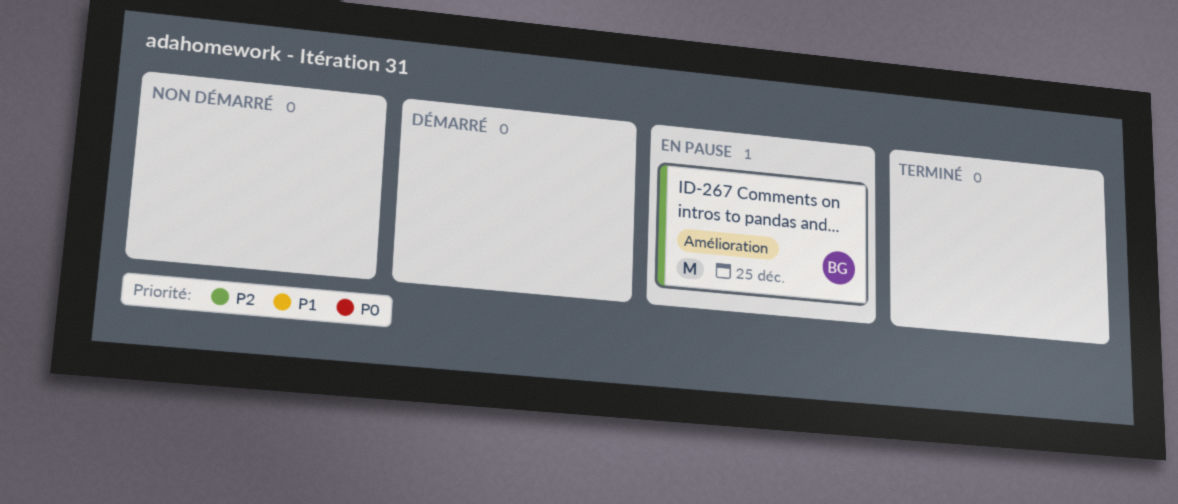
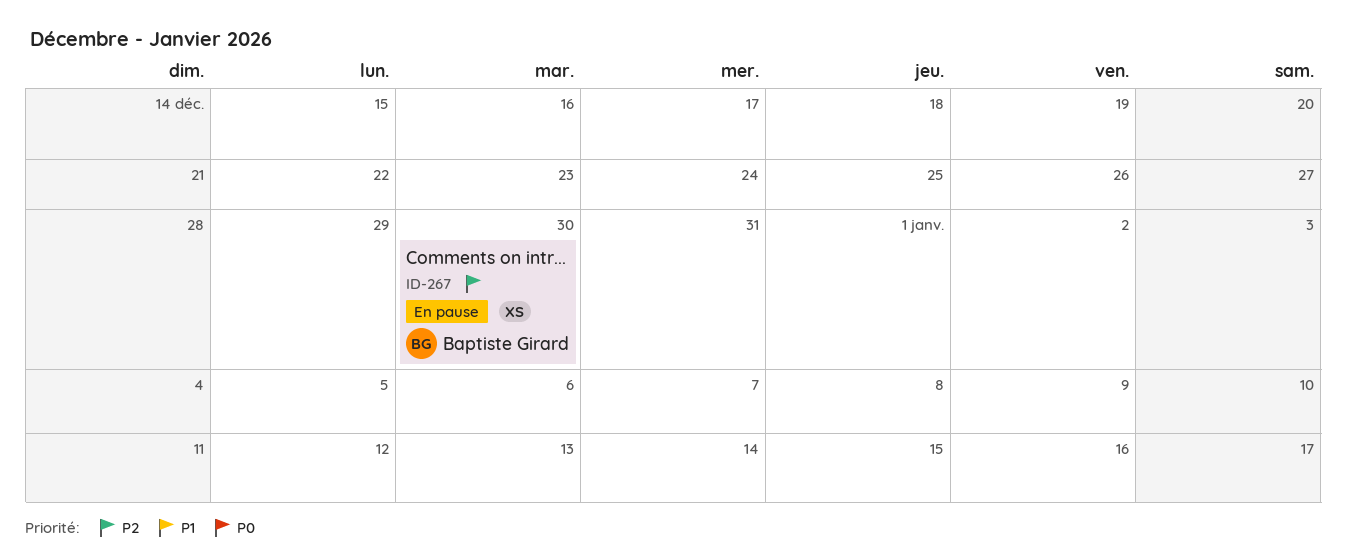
ID-267, estimate: M -> XS
ID-267, due: Dec 25 -> Dec 30

